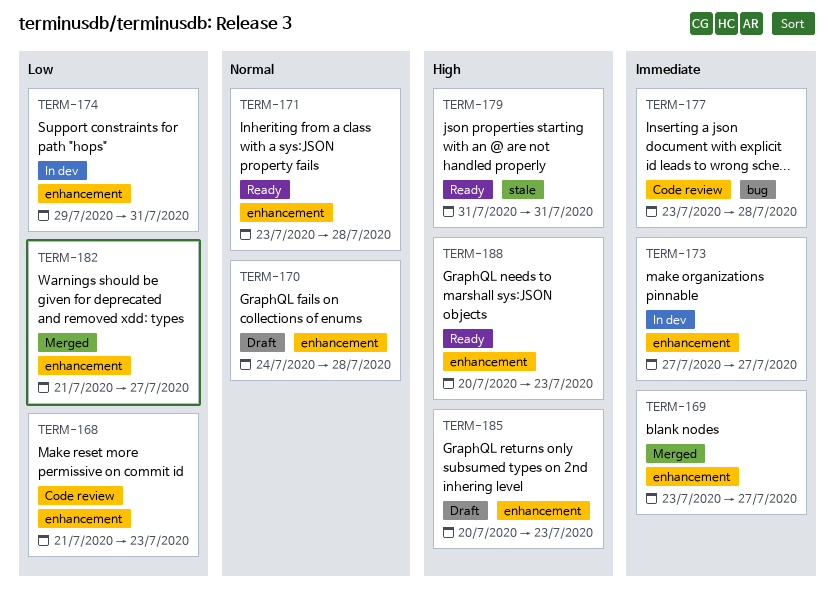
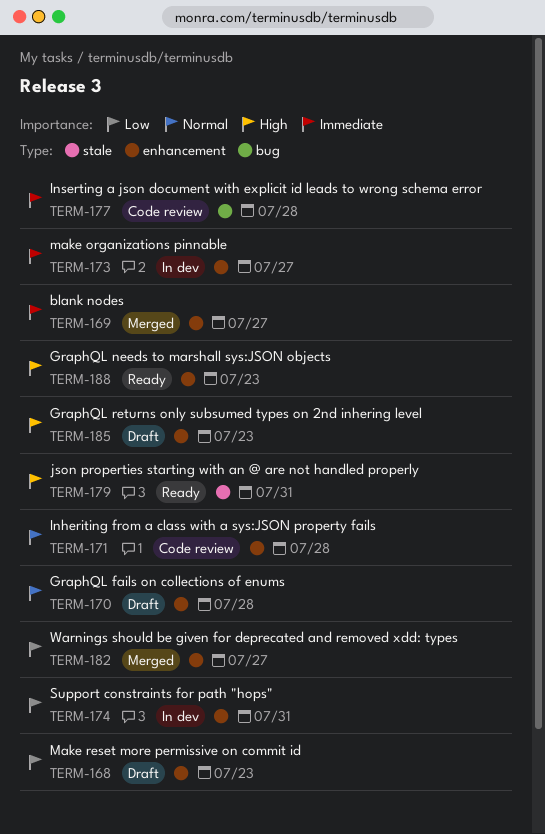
TERM-168, status: Code review -> Draft
TERM-171, status: Ready -> Code review

